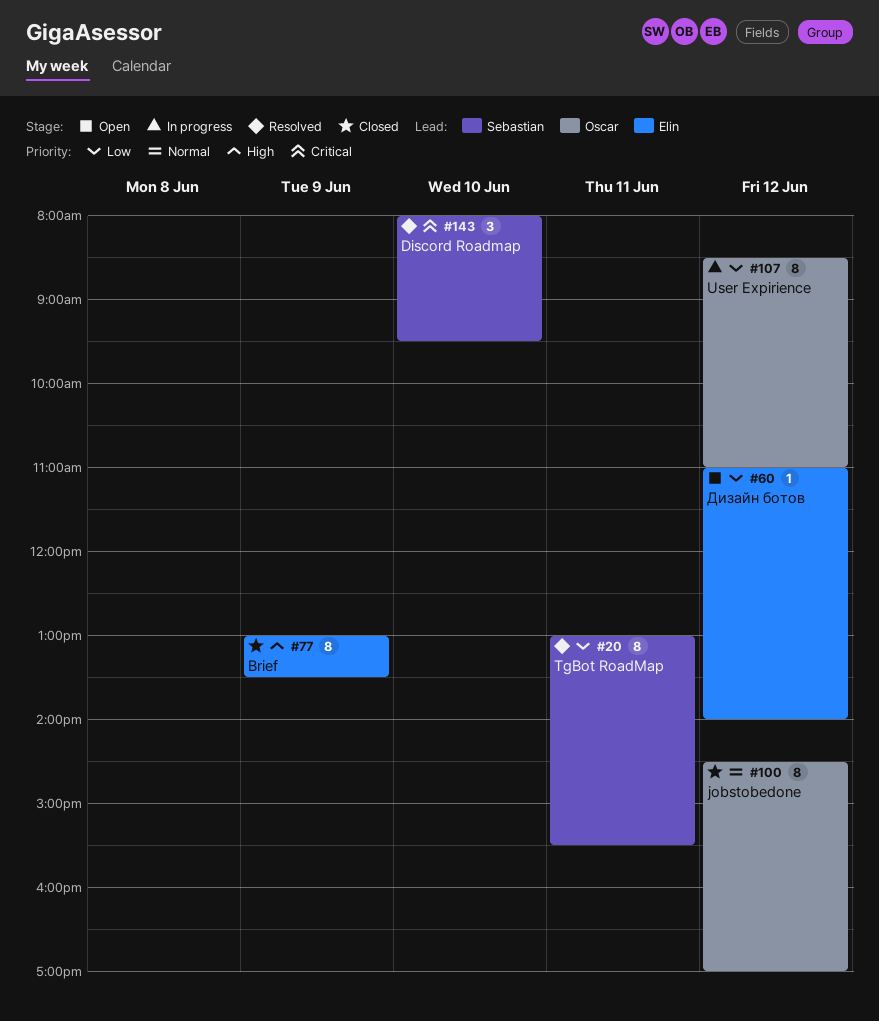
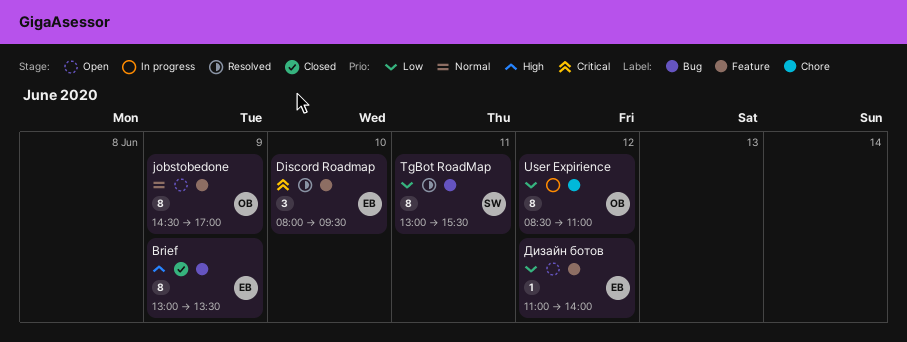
Discord Roadmap, owner: Sebastian -> Elin
jobstobedone, status: Closed -> Open
jobstobedone, day: Jun 12 -> Jun 9

